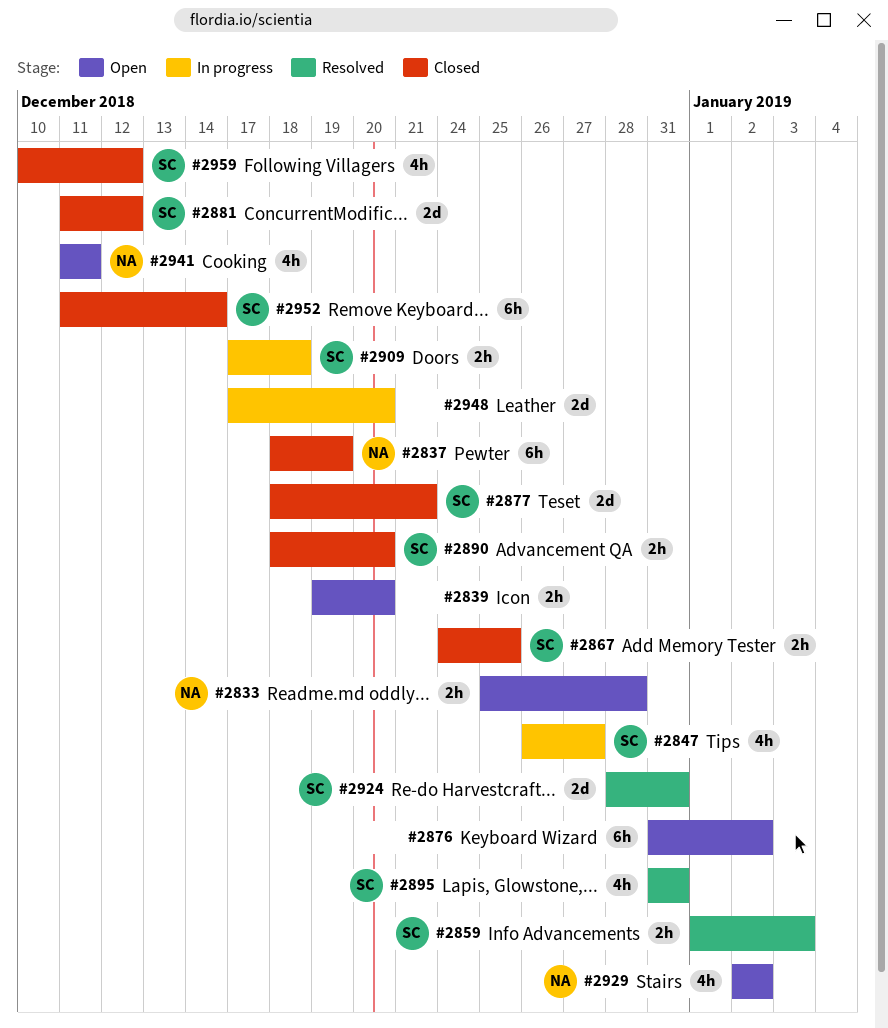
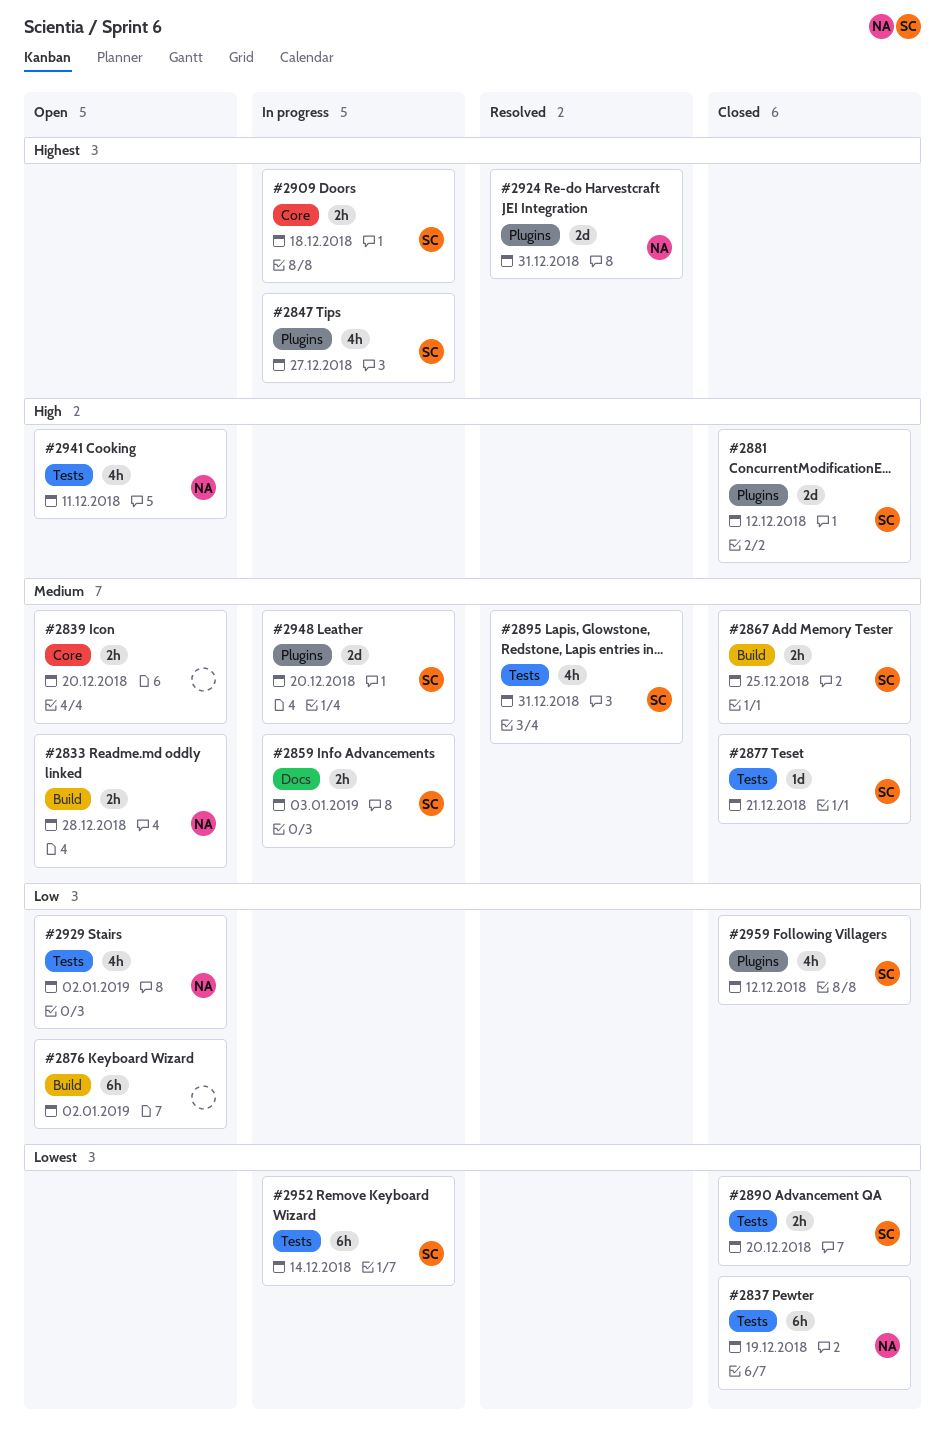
#2859, status: Resolved -> In progress
#2877, estimate: 2d -> 1d
#2924, owner: SC -> NA
#2948, owner: none -> SC
#2952, status: Closed -> In progress

